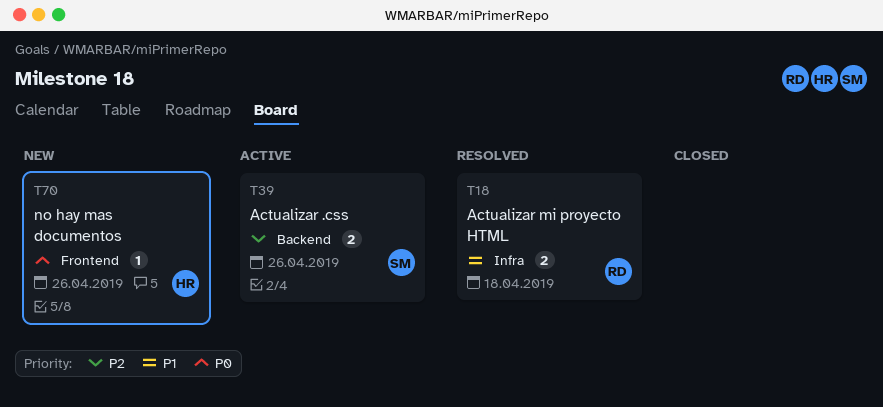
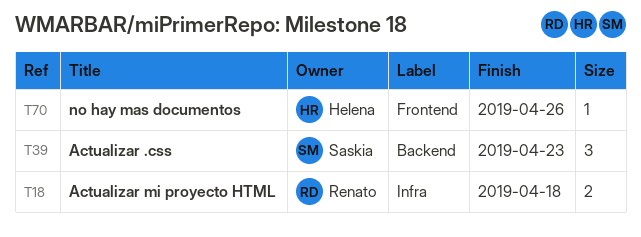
T39, estimate: 2 -> 3
T39, due: Apr 26 -> Apr 23

